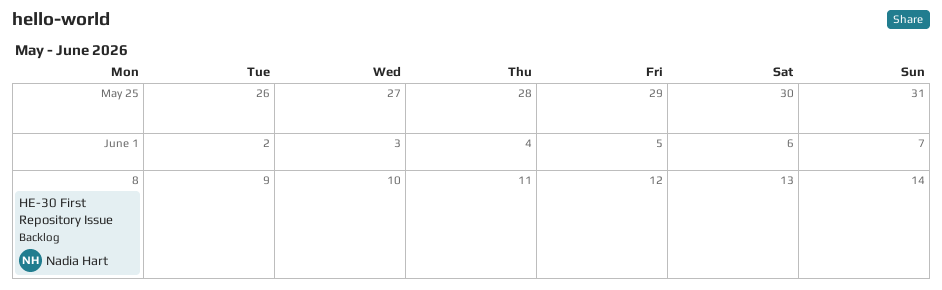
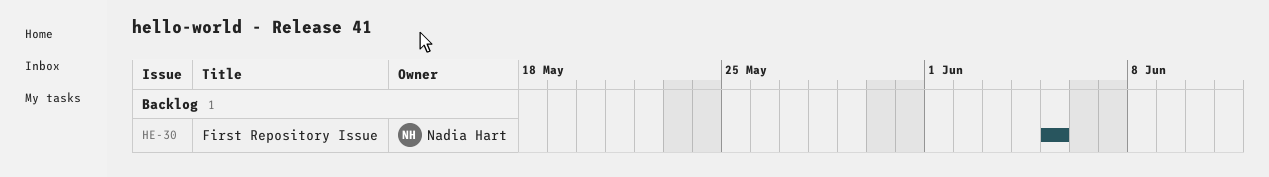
HE-30, due: Jun 8 -> Jun 5

